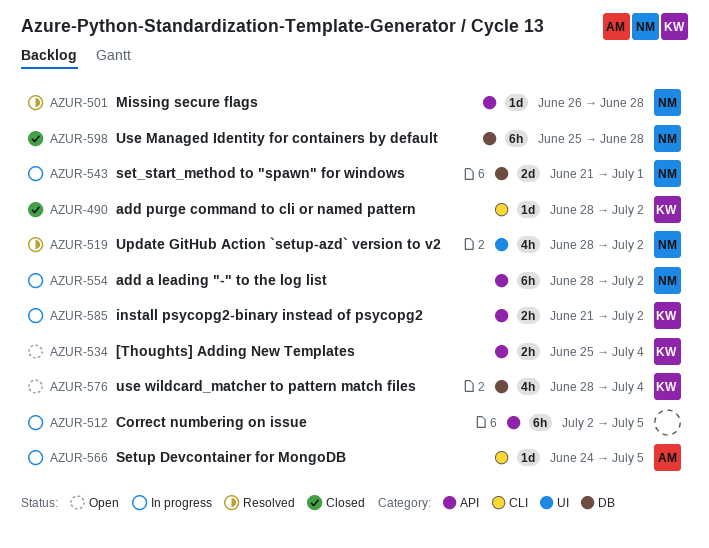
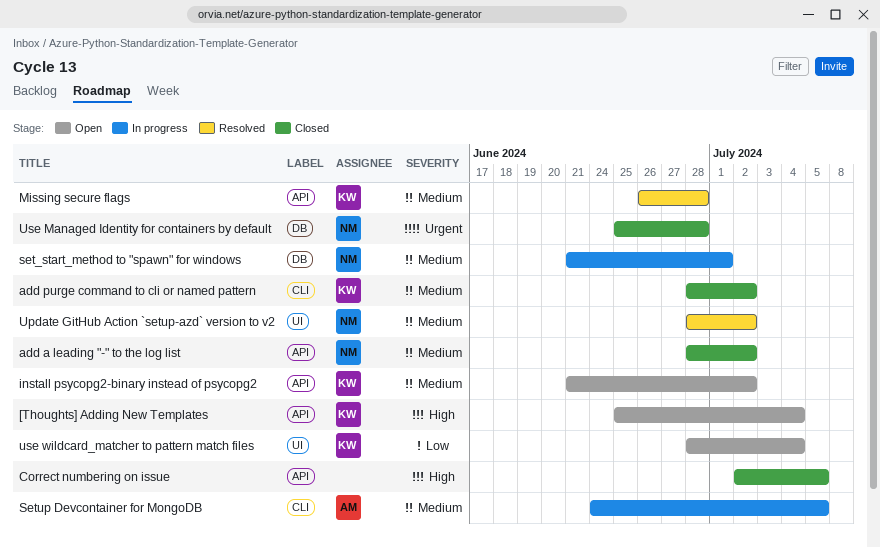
add a leading "-" to the log list, status: In progress -> Closed
Correct numbering on issue, status: In progress -> Closed
install psycopg2-binary instead of psycopg2, status: In progress -> Open
Missing secure flags, owner: NM -> KW
use wildcard_matcher to pattern match files, label: DB -> UI

